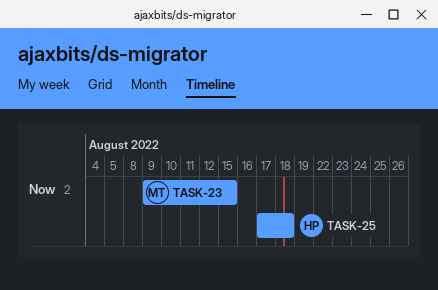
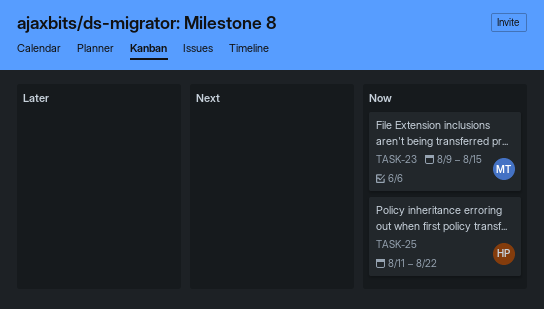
TASK-25, start: Aug 17 -> Aug 11
TASK-25, due: Aug 18 -> Aug 22

